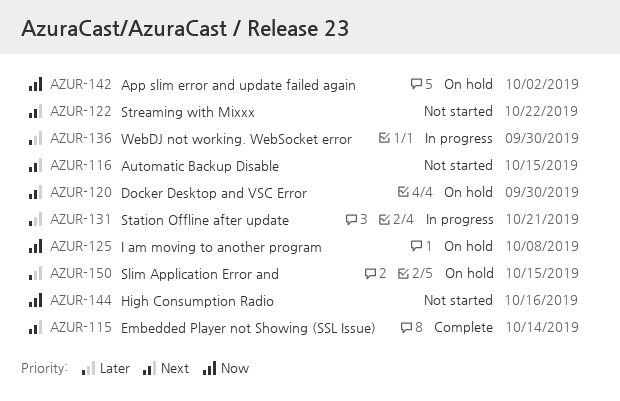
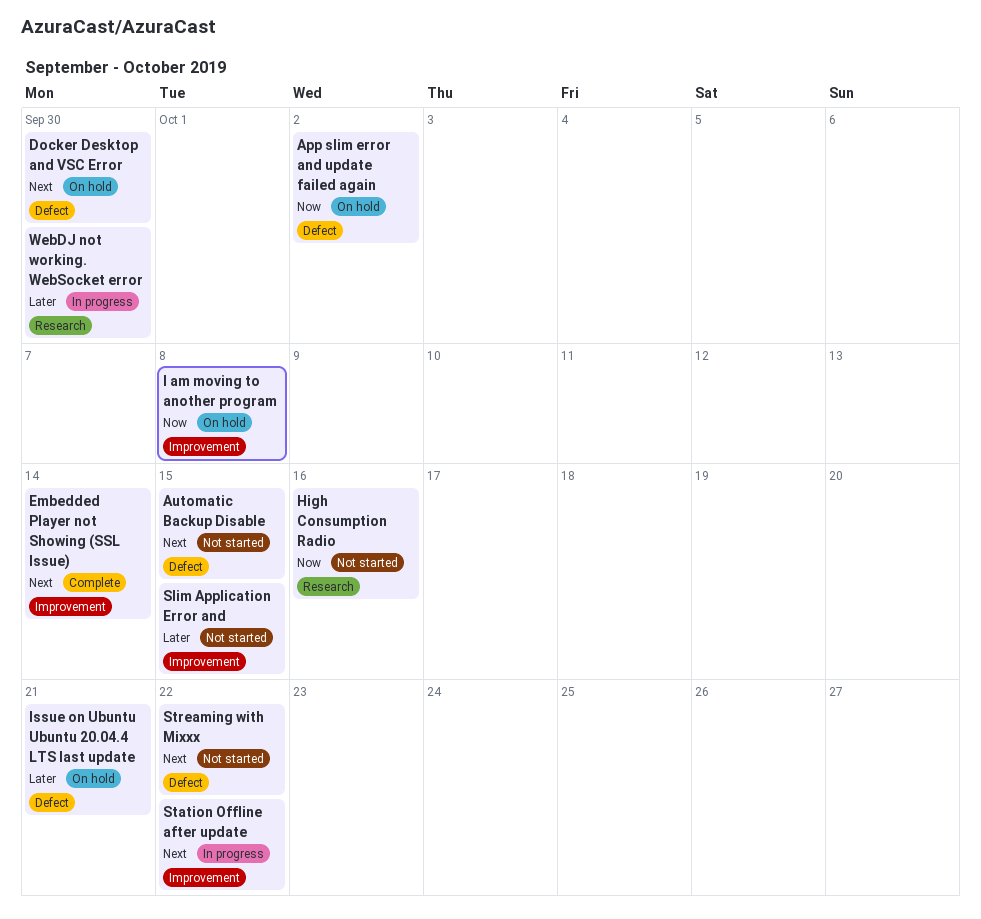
Issue on Ubuntu Ubuntu 20.04.4 LTS last update: none -> present
Slim Application Error and, status: On hold -> Not started
Station Offline after update, priority: Later -> Next
Station Offline after update, due: Oct 21 -> Oct 22

